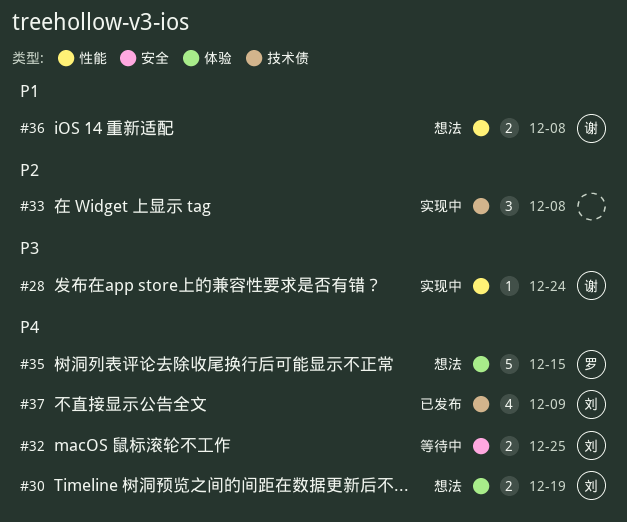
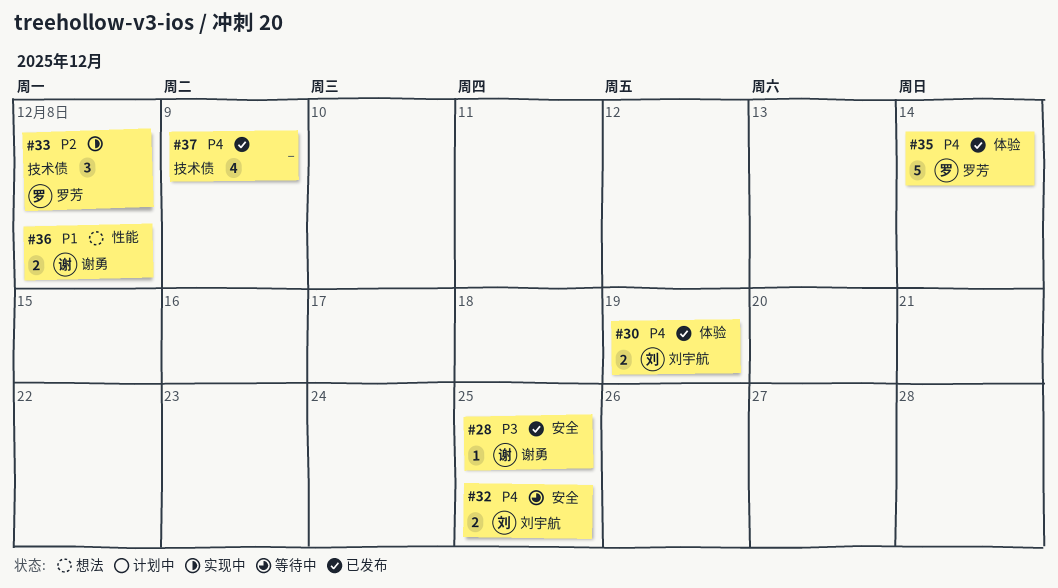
#28, status: 实现中 -> 已发布
#28, label: 性能 -> 安全
#28, due: Dec 24 -> Dec 25
#30, status: 想法 -> 已发布
#33, owner: none -> 罗芳
#35, status: 想法 -> 已发布
#35, due: Dec 15 -> Dec 14
#37, owner: 刘宇航 -> none

